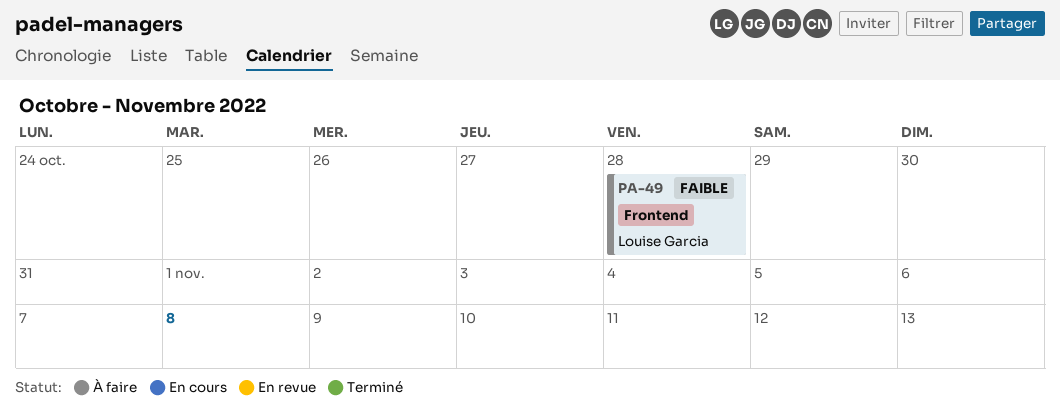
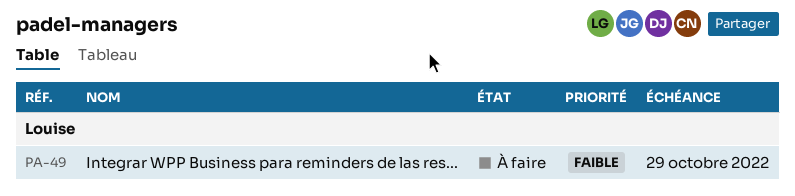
PA-49, due: Oct 28 -> Oct 29

